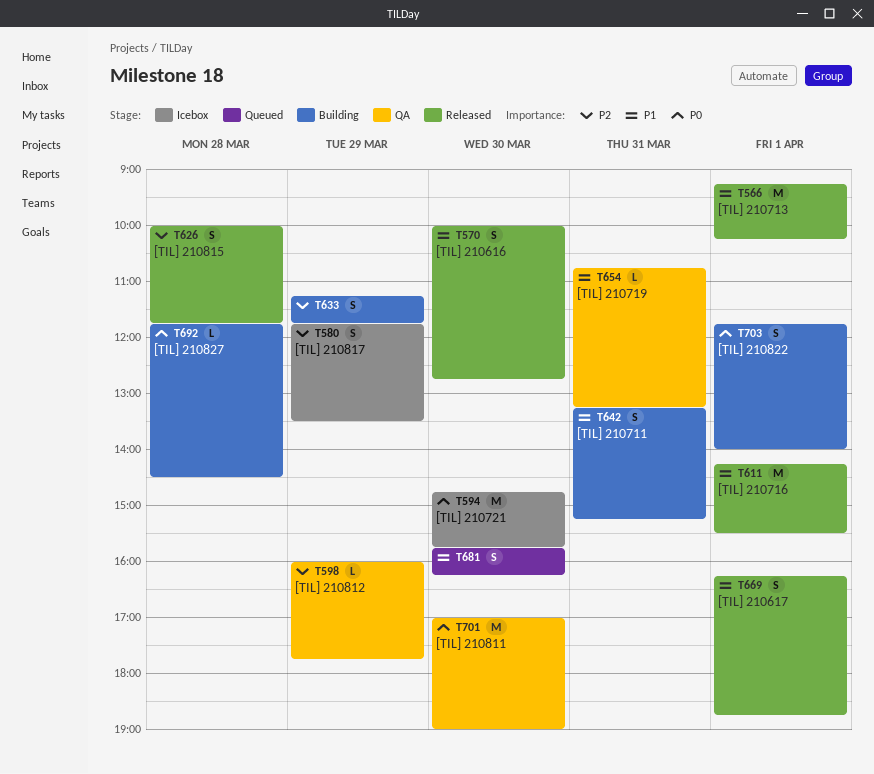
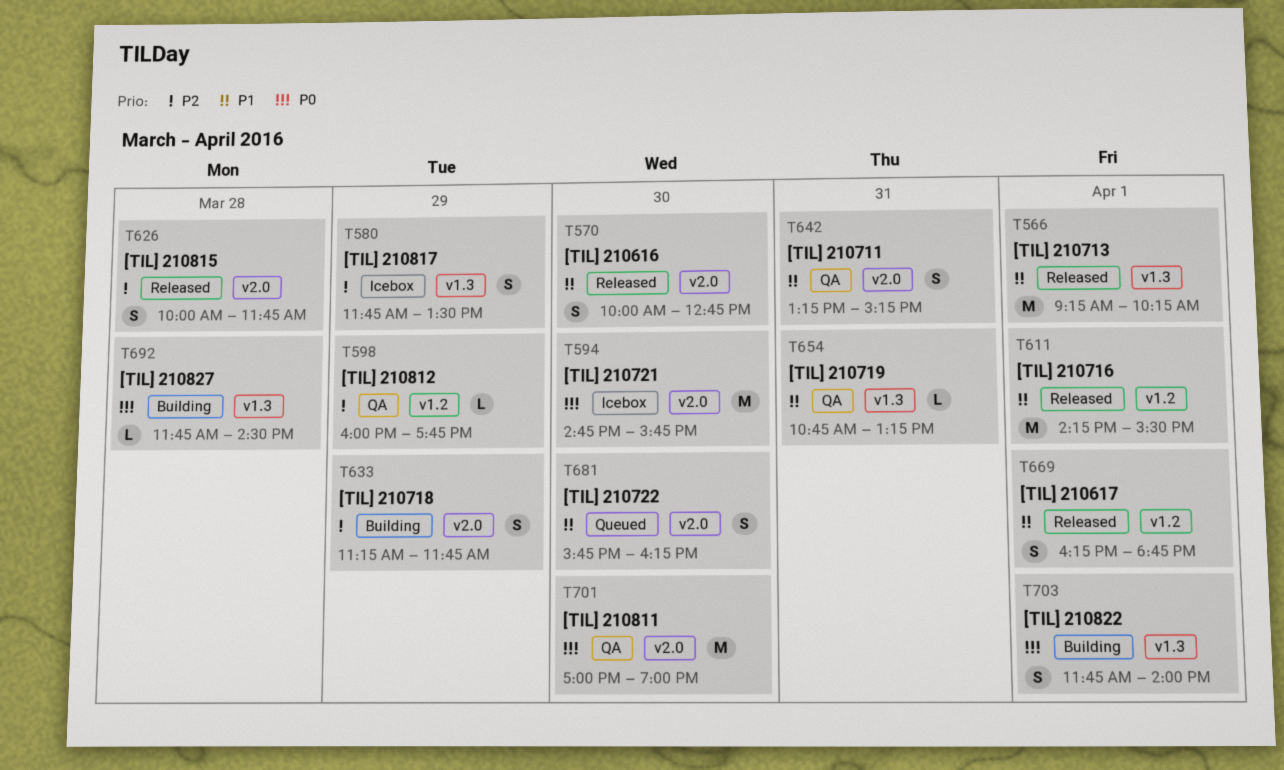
T642, status: Building -> QA

